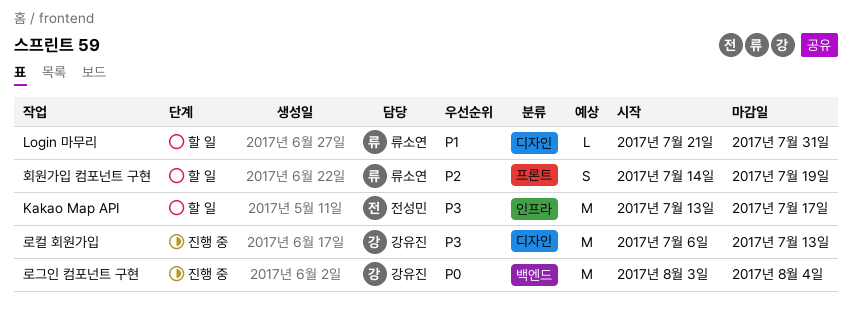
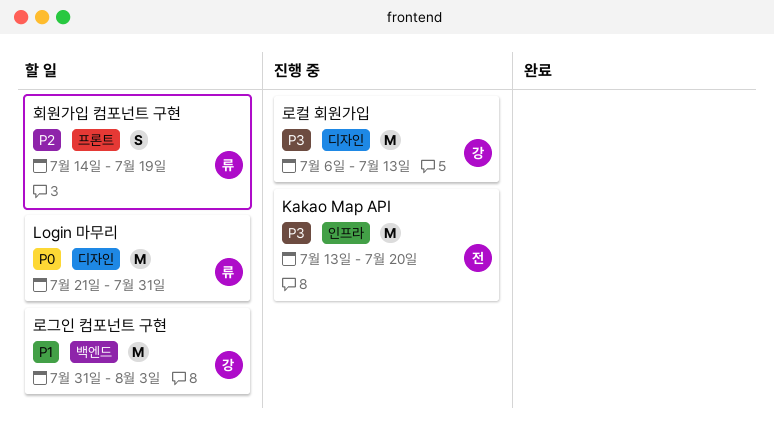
Kakao Map API, status: 할 일 -> 진행 중
Kakao Map API, due: Jul 17 -> Jul 20
Login 마무리, priority: P1 -> P0
Login 마무리, estimate: L -> M
로그인 컴포넌트 구현, status: 진행 중 -> 할 일
로그인 컴포넌트 구현, priority: P0 -> P1
로그인 컴포넌트 구현, start: Aug 3 -> Jul 31
로그인 컴포넌트 구현, due: Aug 4 -> Aug 3

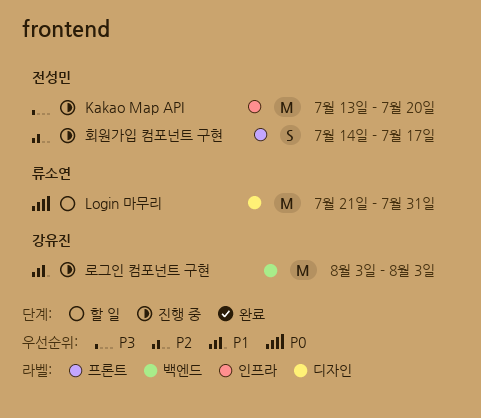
로그인 컴포넌트 구현, status: 할 일 -> 진행 중
로그인 컴포넌트 구현, start: Jul 31 -> Aug 3
로컬 회원가입: present -> none
회원가입 컴포넌트 구현, status: 할 일 -> 진행 중
회원가입 컴포넌트 구현, owner: 류소연 -> 전성민
회원가입 컴포넌트 구현, due: Jul 19 -> Jul 17

